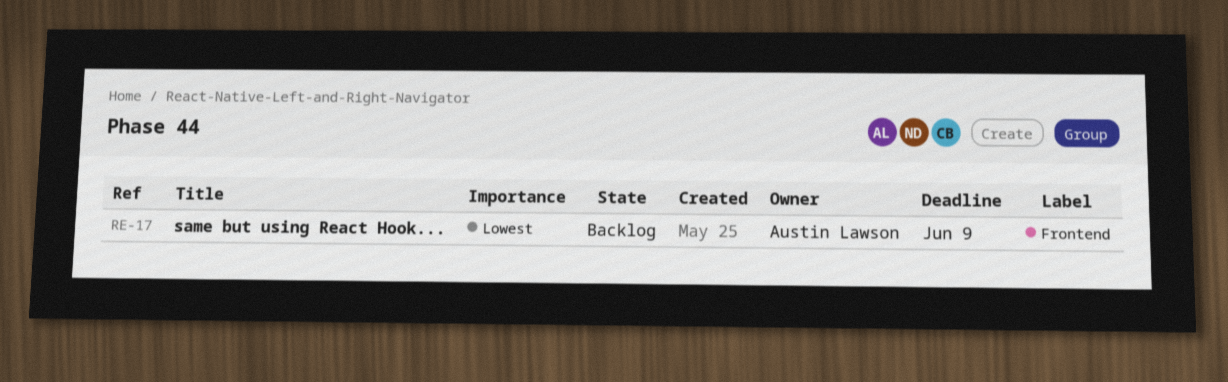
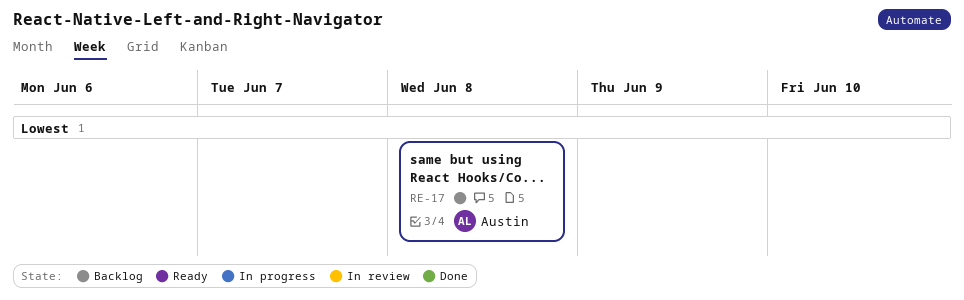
RE-17, due: Jun 9 -> Jun 8

